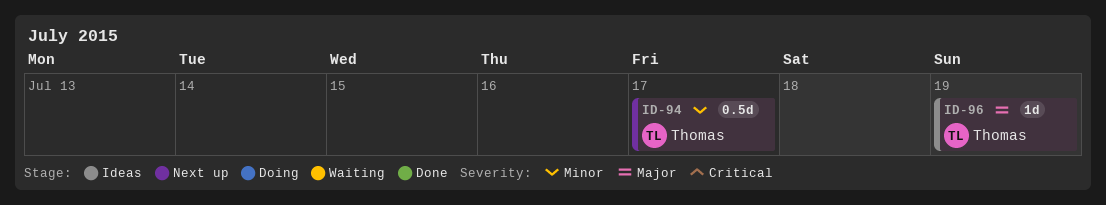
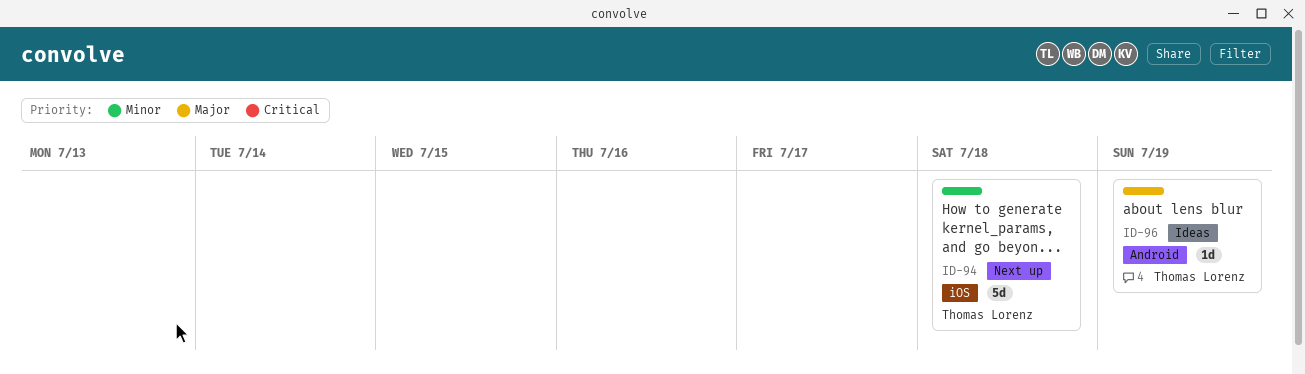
ID-94, estimate: 0.5d -> 5d
ID-94, due: Jul 17 -> Jul 18

